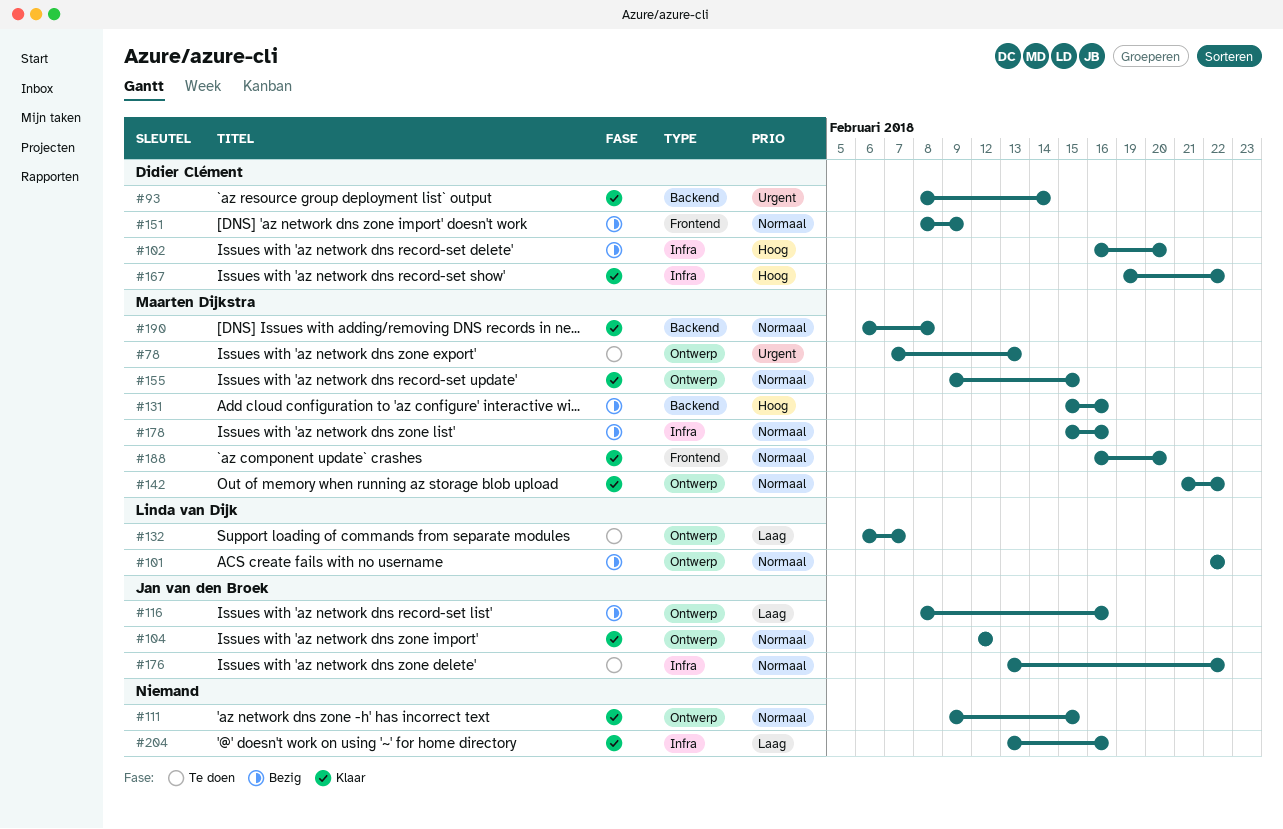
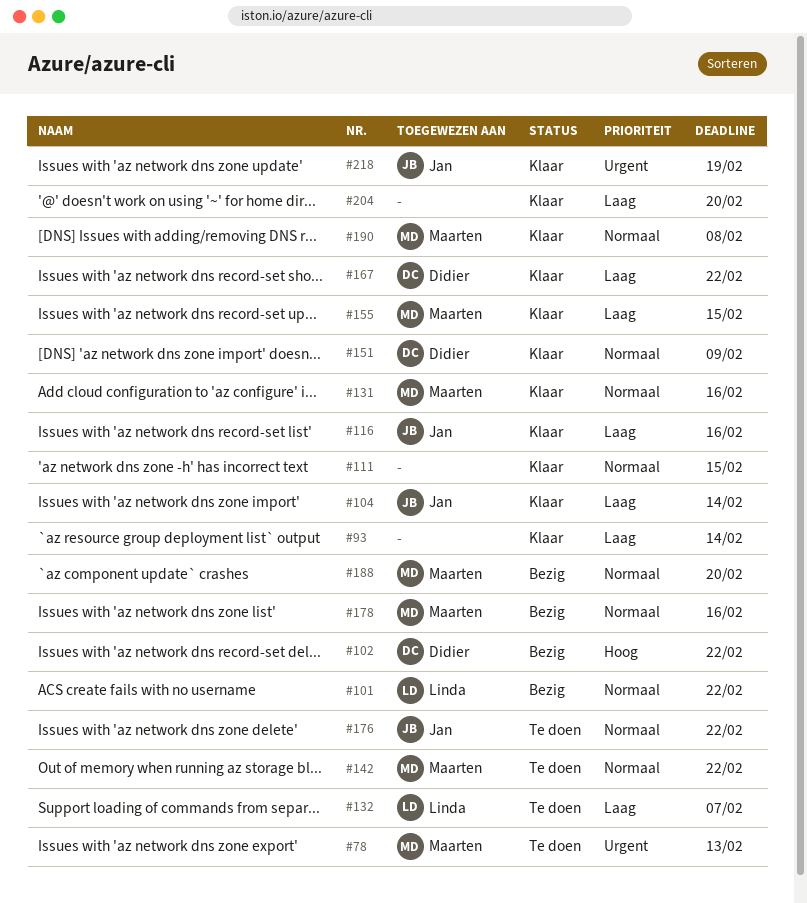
#93, owner: Didier Clément -> none
#93, priority: Urgent -> Laag
#102, due: Feb 20 -> Feb 22
#104, priority: Normaal -> Laag
#104, due: Feb 12 -> Feb 14
#116, status: Bezig -> Klaar
#131, status: Bezig -> Klaar
#131, priority: Hoog -> Normaal
#142, status: Klaar -> Te doen
#151, status: Bezig -> Klaar
#155, priority: Normaal -> Laag
#167, priority: Hoog -> Laag
#188, status: Klaar -> Bezig
#204, due: Feb 16 -> Feb 20
#218: none -> present

